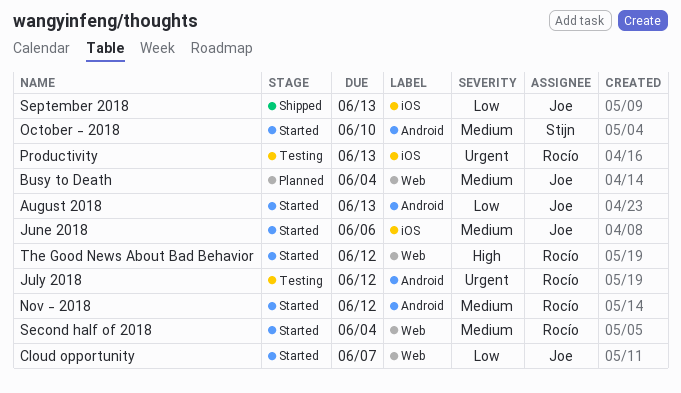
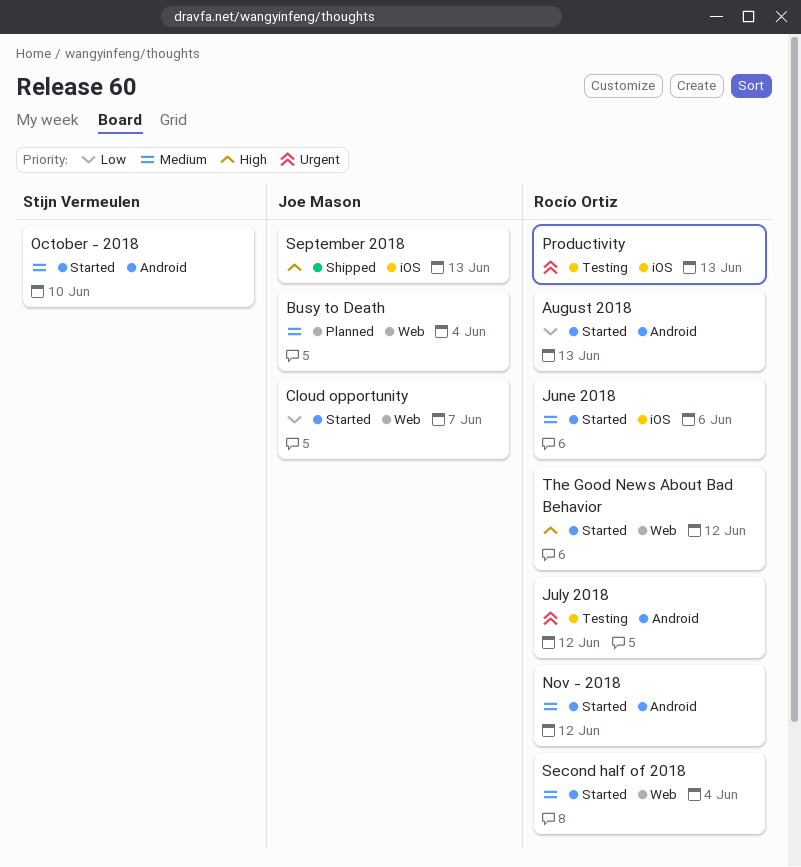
August 2018, owner: Joe Mason -> Rocío Ortiz
June 2018, owner: Joe Mason -> Rocío Ortiz
September 2018, priority: Low -> High

